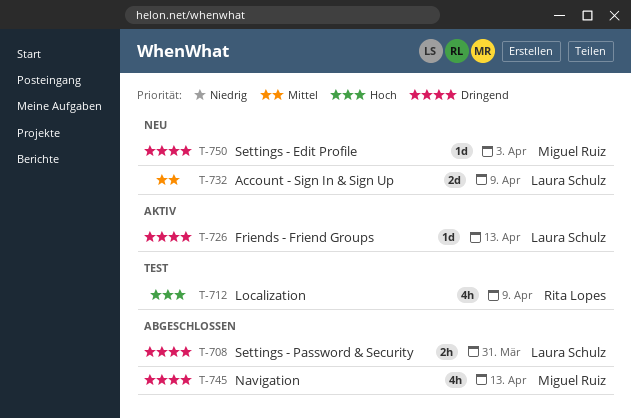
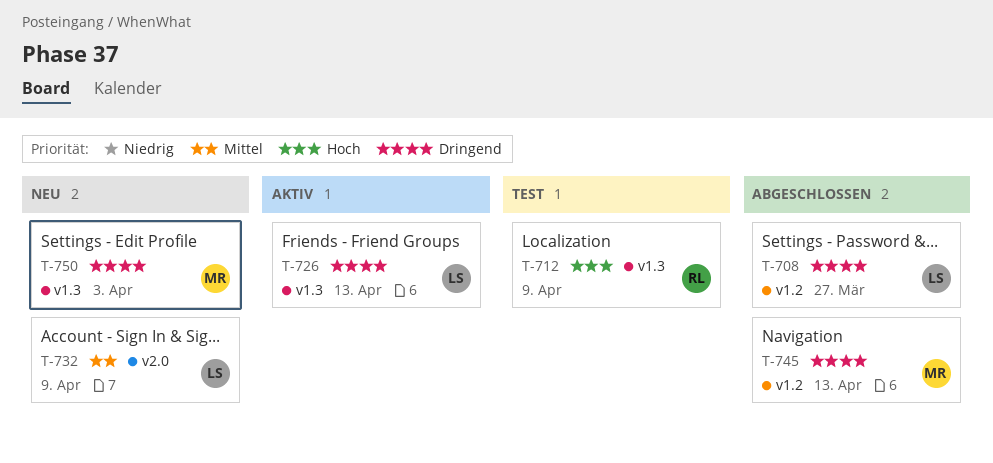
T-708, due: Mar 31 -> Mar 27

